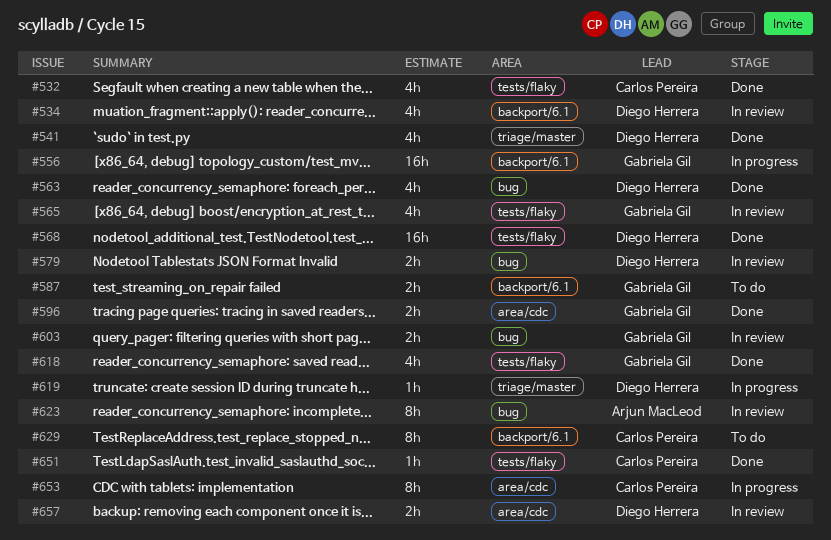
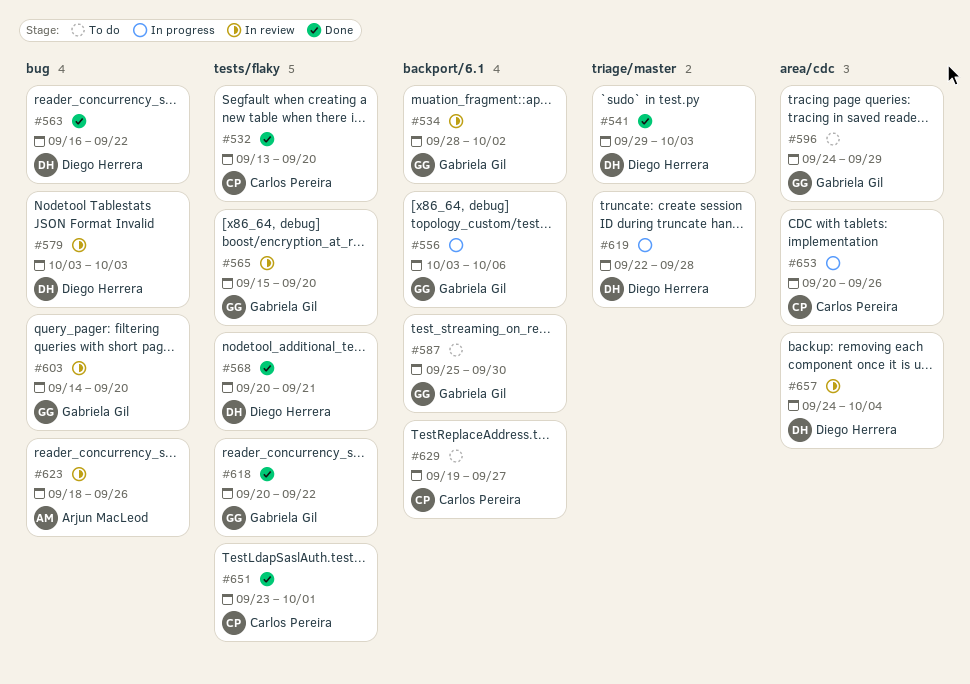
#534, owner: Diego Herrera -> Gabriela Gil
#596, status: Done -> To do

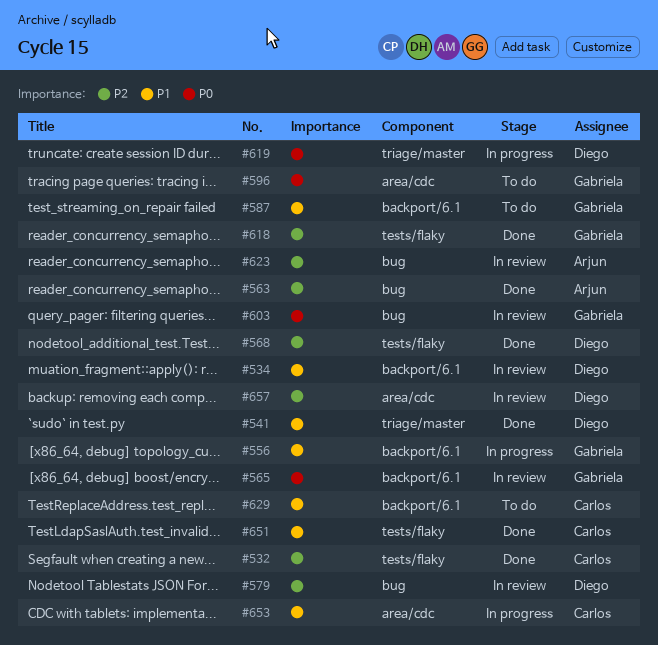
#534, owner: Gabriela Gil -> Diego Herrera
#563, owner: Diego Herrera -> Arjun MacLeod
#565, label: tests/flaky -> backport/6.1

